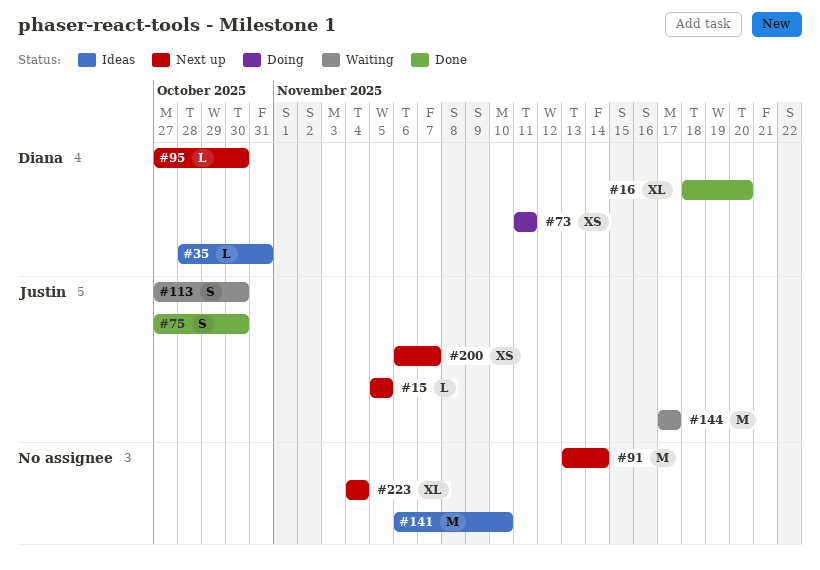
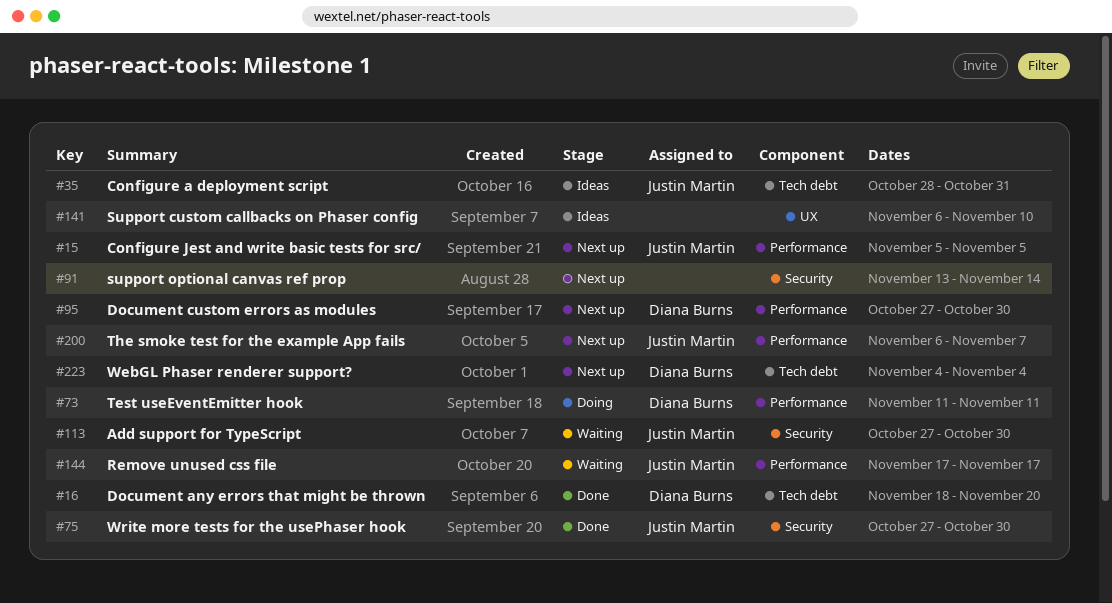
#35, owner: Diana Burns -> Justin Martin
#223, owner: none -> Diana Burns

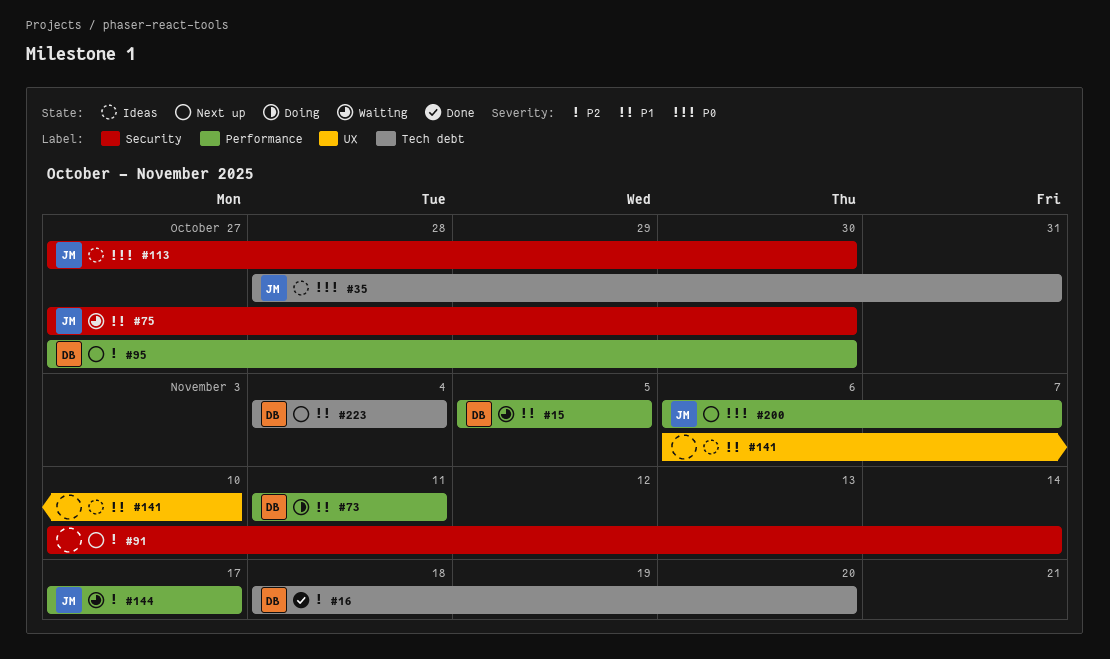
#15, status: Next up -> Waiting
#15, owner: Justin Martin -> Diana Burns
#75, status: Done -> Waiting
#91, start: Nov 13 -> Nov 10
#113, status: Waiting -> Ideas

